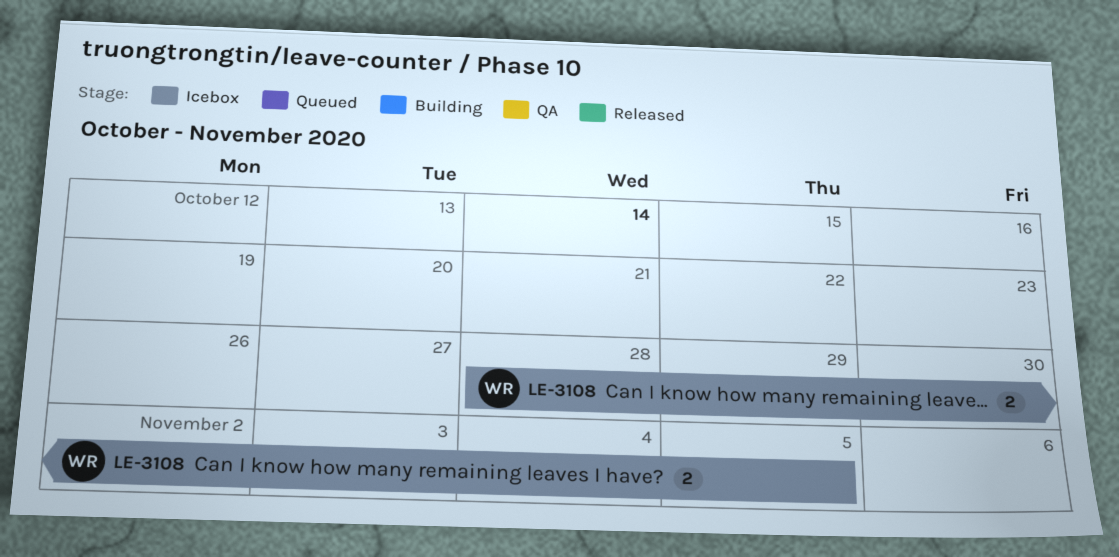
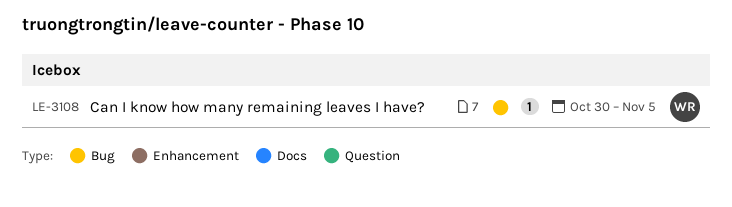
LE-3108, estimate: 2 -> 1
LE-3108, start: Oct 28 -> Oct 30

